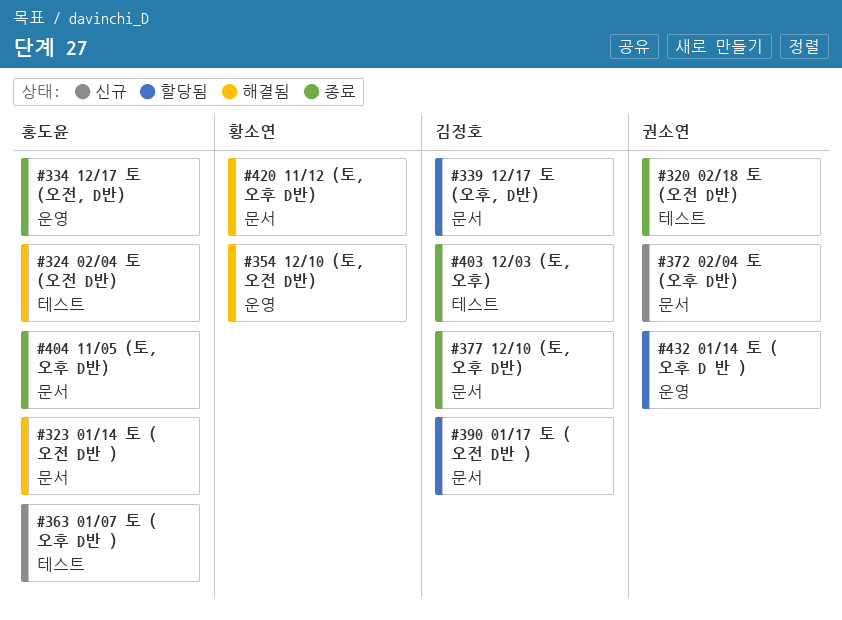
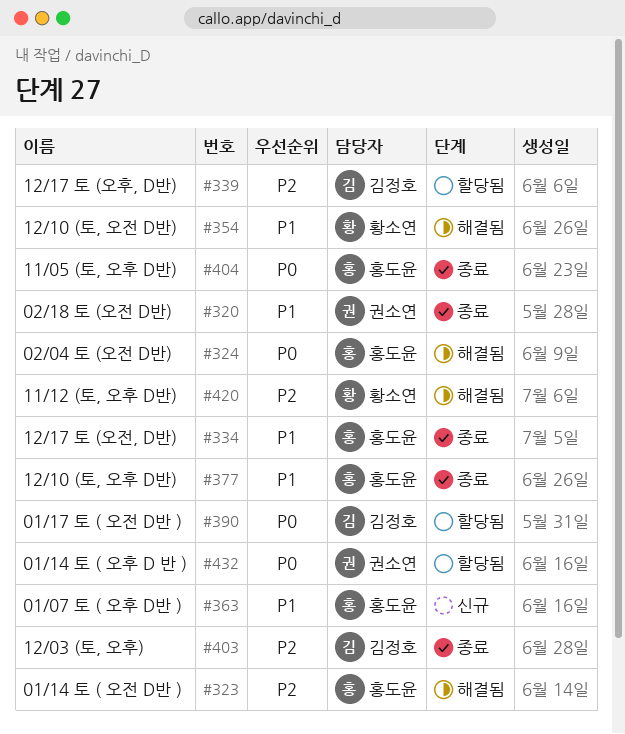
#372: present -> none
#377, owner: 김정호 -> 홍도윤

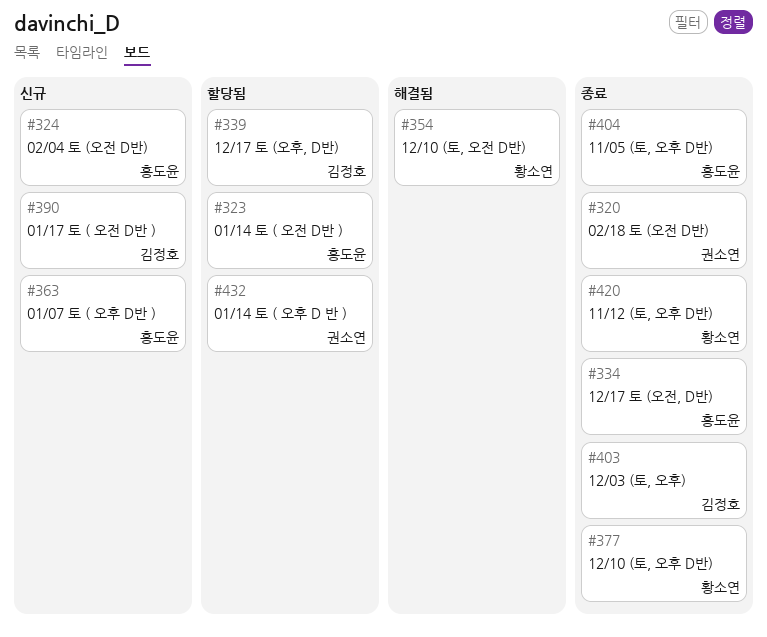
#323, status: 해결됨 -> 할당됨
#324, status: 해결됨 -> 신규
#377, owner: 홍도윤 -> 황소연
#390, status: 할당됨 -> 신규
#420, status: 해결됨 -> 종료

